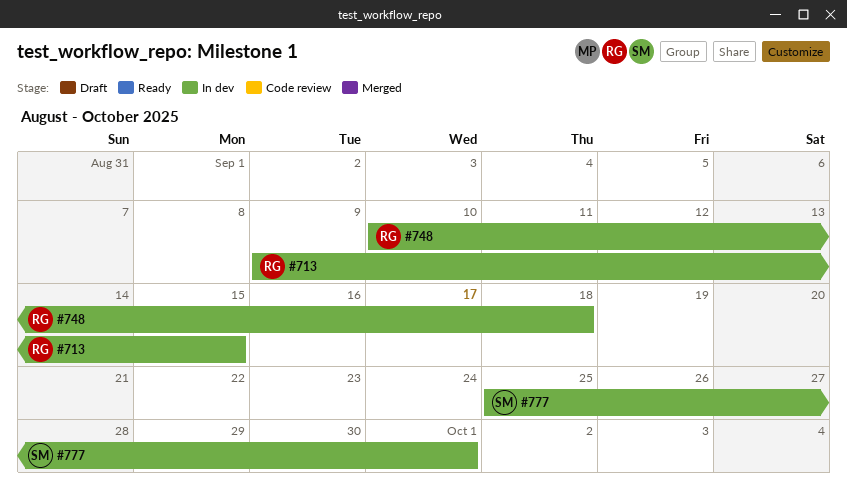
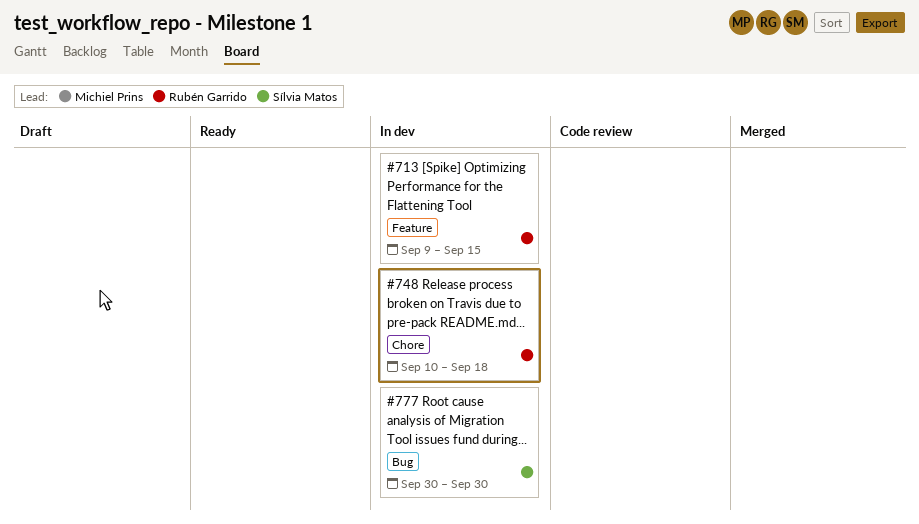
#777, start: Sep 25 -> Sep 30
#777, due: Oct 1 -> Sep 30

